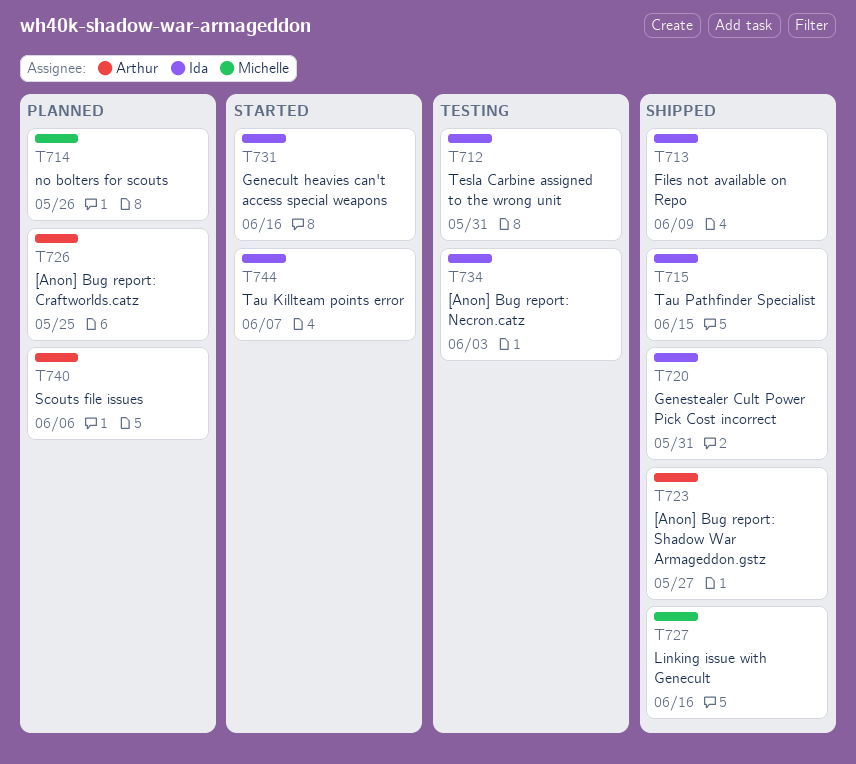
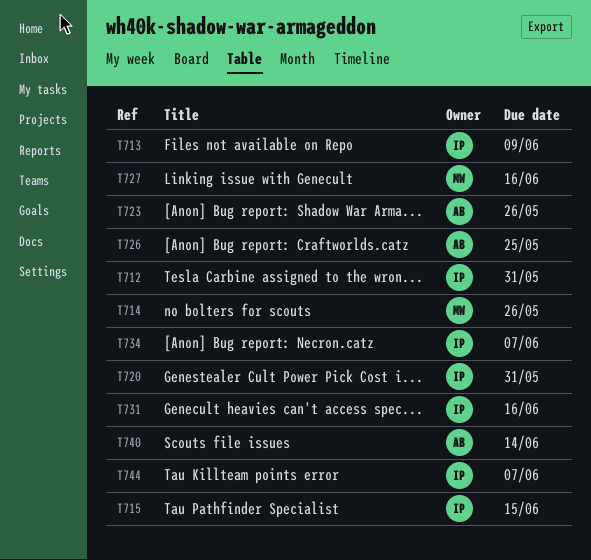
T723, due: May 27 -> May 26
T734, due: Jun 3 -> Jun 7
T740, due: Jun 6 -> Jun 14

